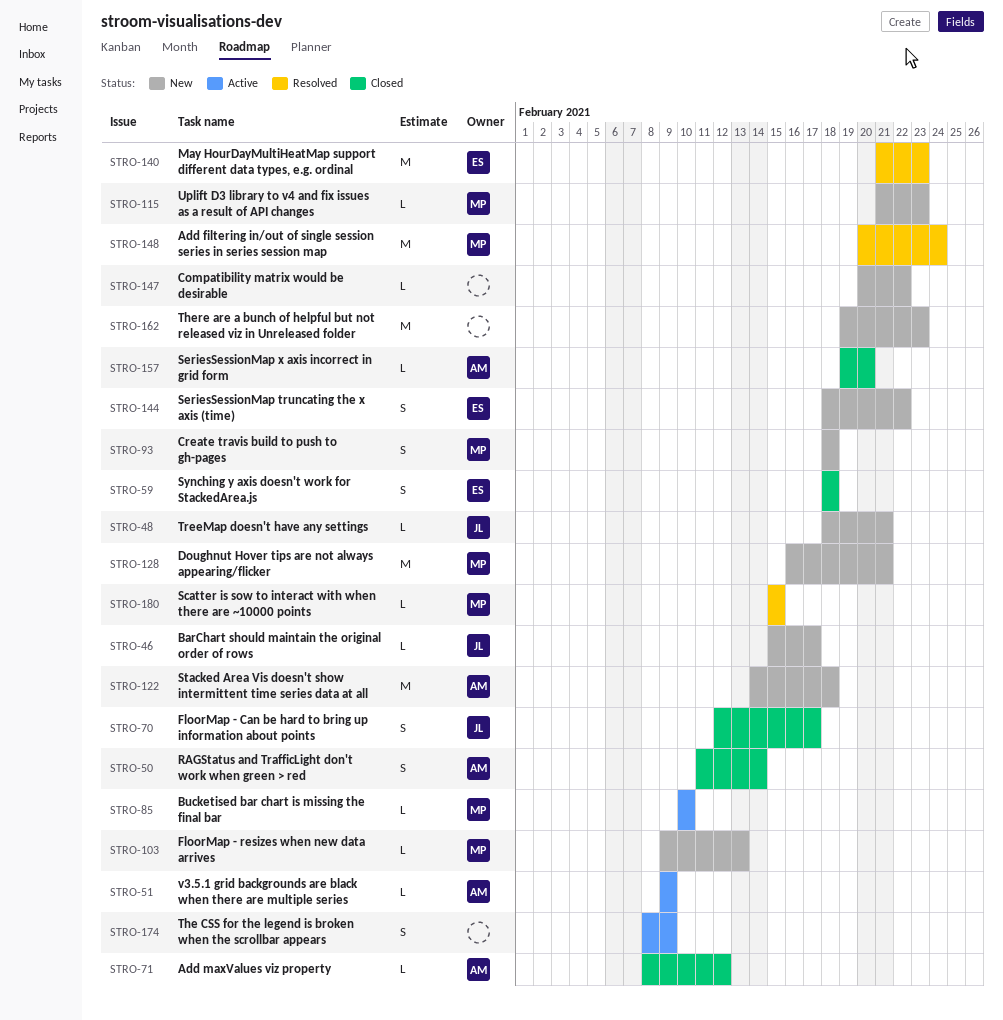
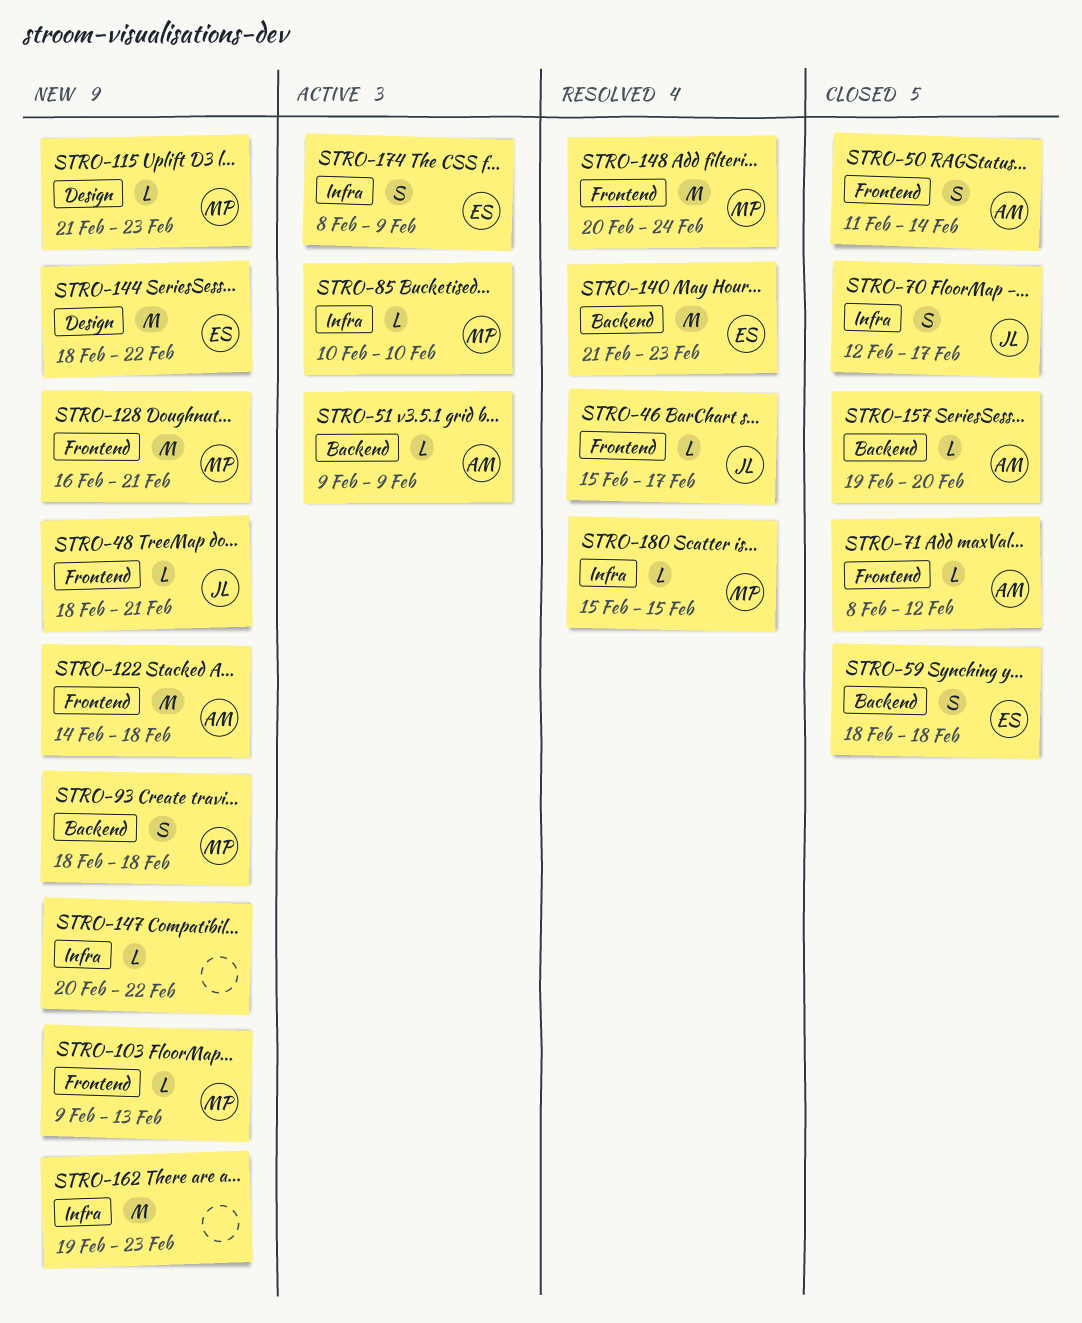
STRO-46, status: New -> Resolved
STRO-144, estimate: S -> M
STRO-174, owner: none -> ES

